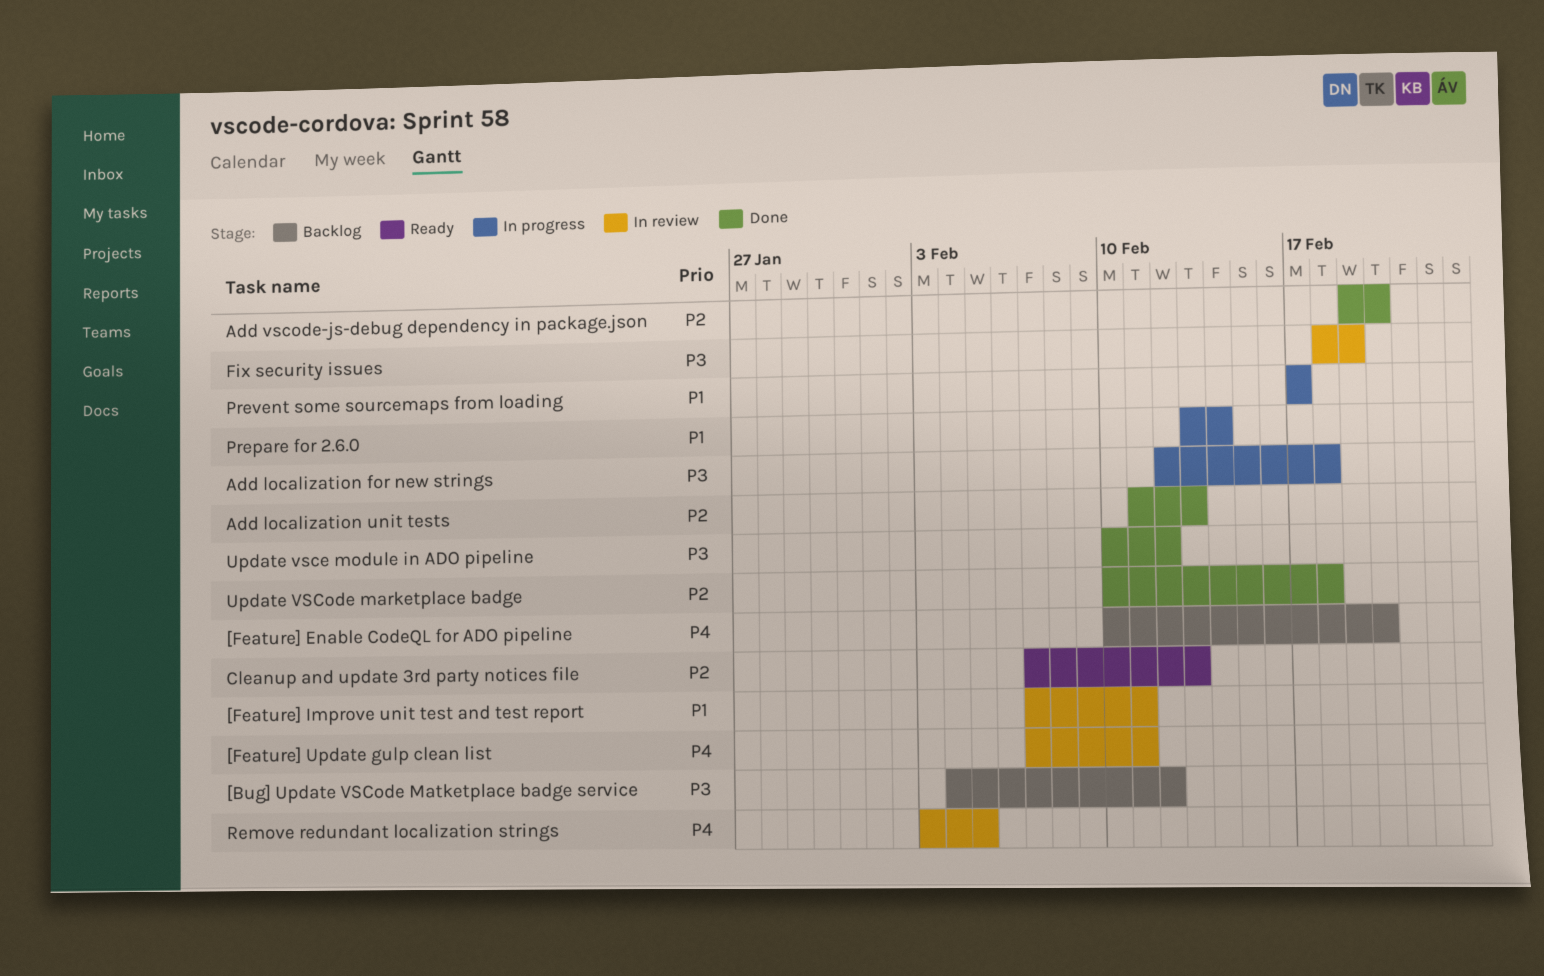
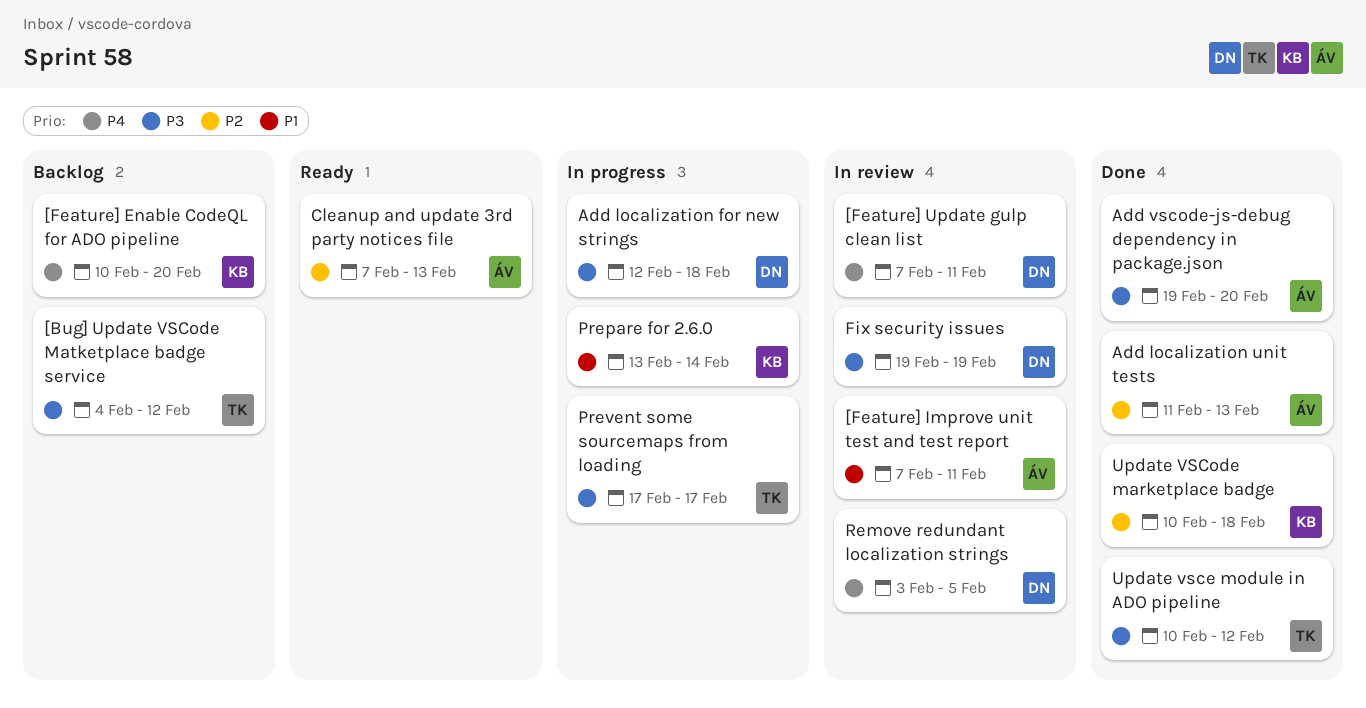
Add vscode-js-debug dependency in package.json, priority: P2 -> P3
Fix security issues, start: Feb 18 -> Feb 19
Prevent some sourcemaps from loading, priority: P1 -> P3

